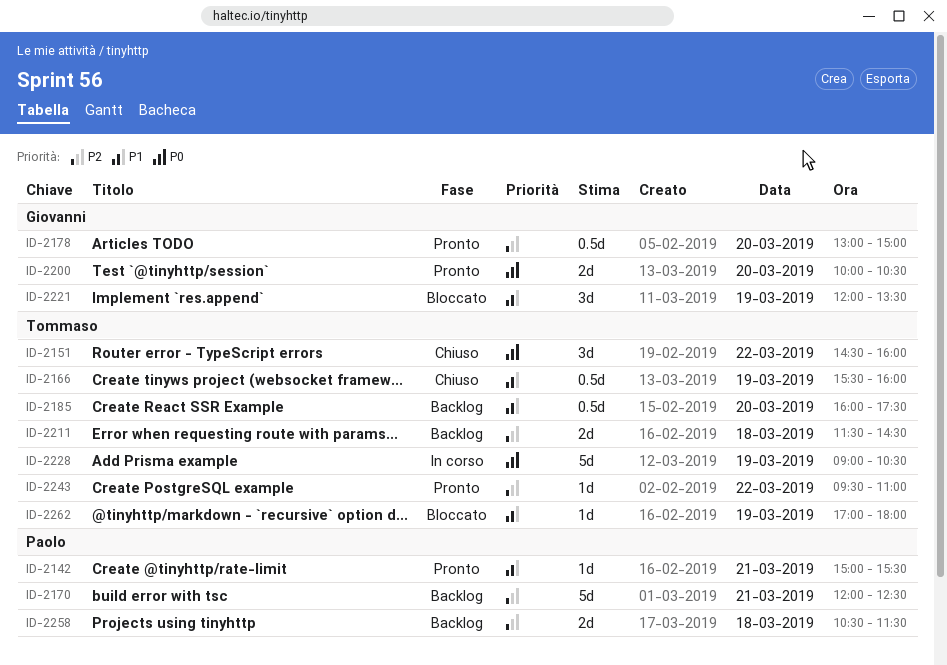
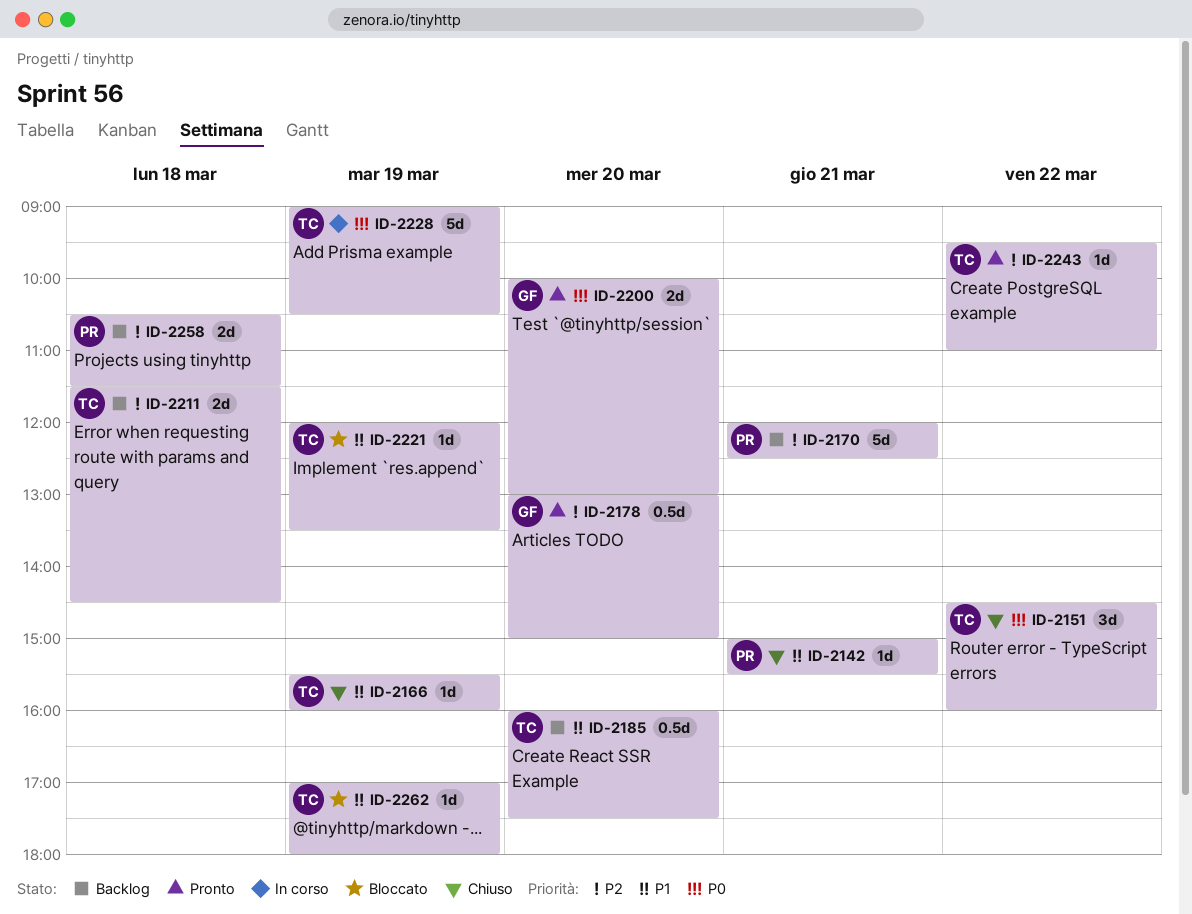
ID-2142, status: Pronto -> Chiuso
ID-2166, estimate: 0.5d -> 1d
ID-2200, ends: 10:30 -> 13:00
ID-2221, owner: Giovanni -> Tommaso
ID-2221, estimate: 3d -> 1d

